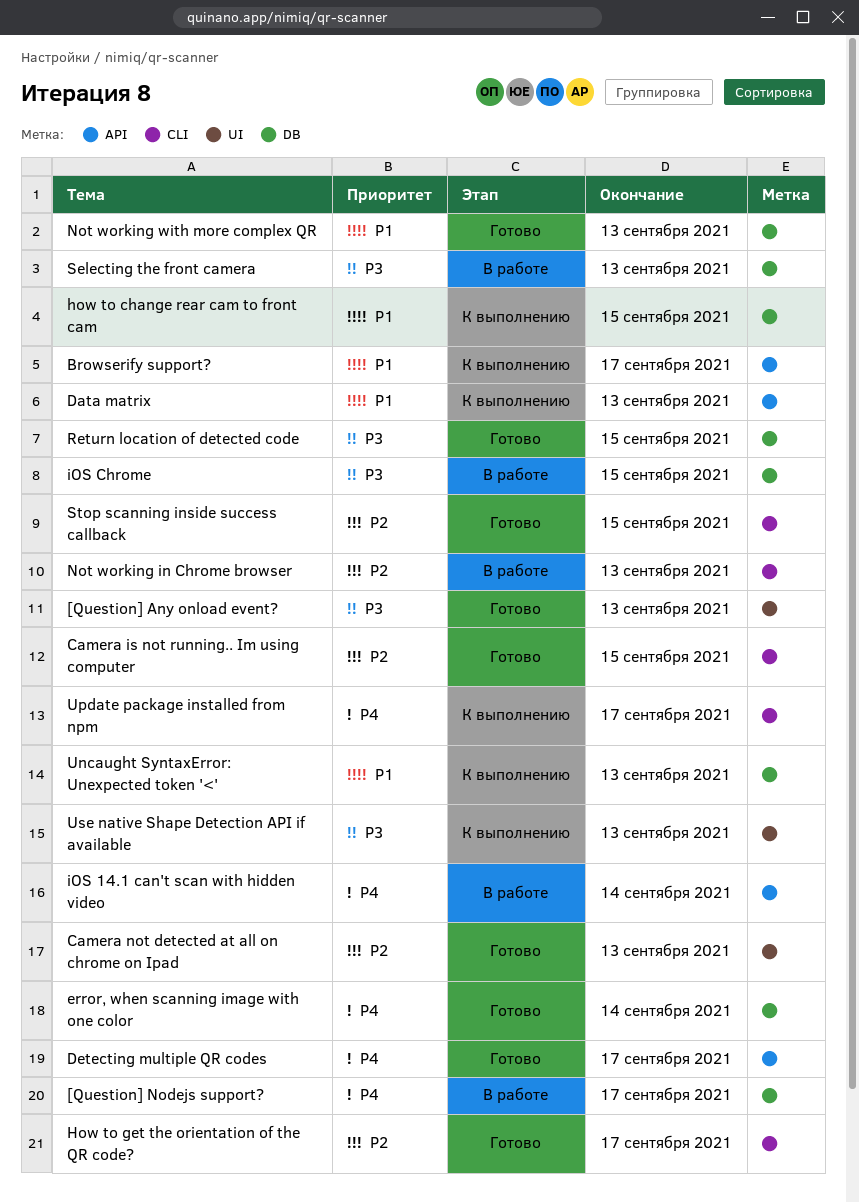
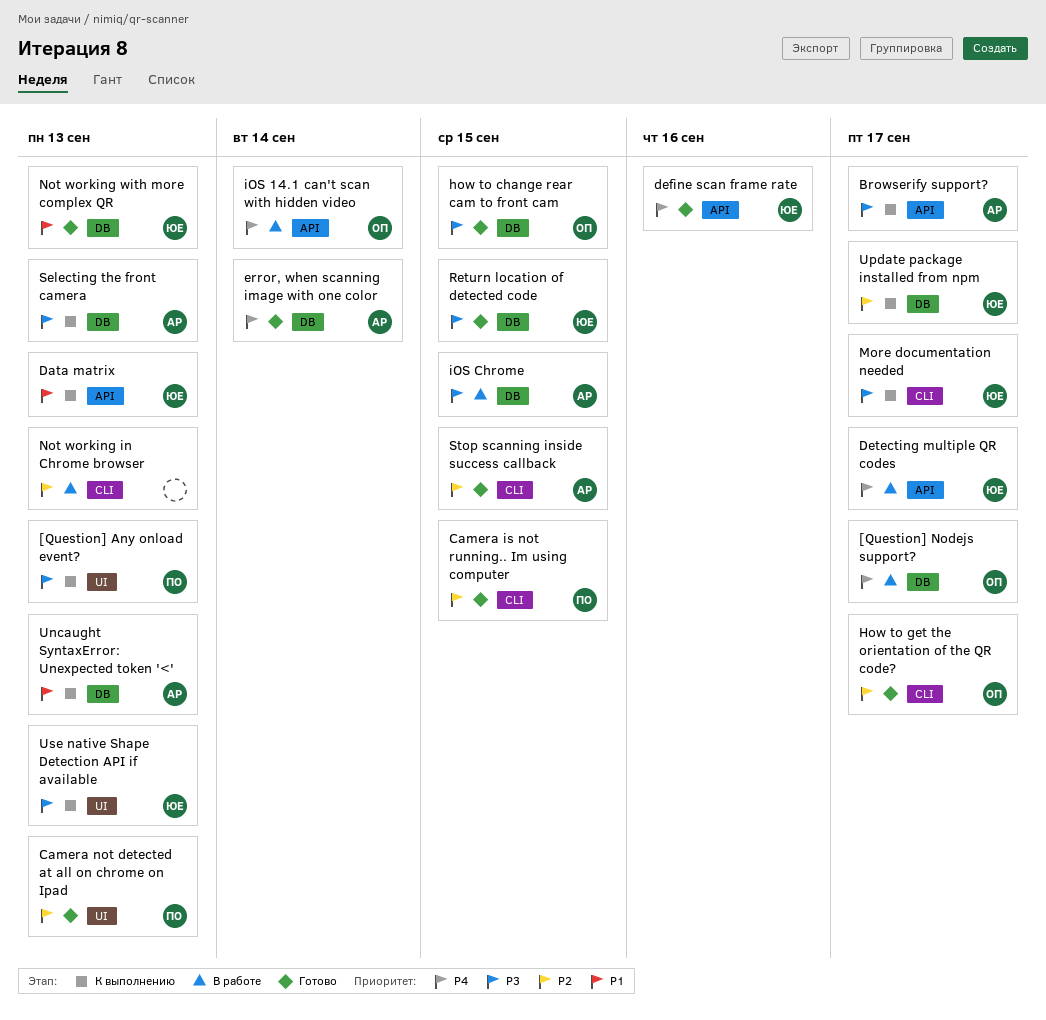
[Question] Any onload event?, status: Готово -> К выполнению
Browserify support?, priority: P1 -> P3
define scan frame rate: none -> present
Detecting multiple QR codes, status: Готово -> В работе
how to change rear cam to front cam, status: К выполнению -> Готово
how to change rear cam to front cam, priority: P1 -> P3
More documentation needed: none -> present
Selecting the front camera, status: В работе -> К выполнению
Update package installed from npm, priority: P4 -> P2
Update package installed from npm, label: CLI -> DB

